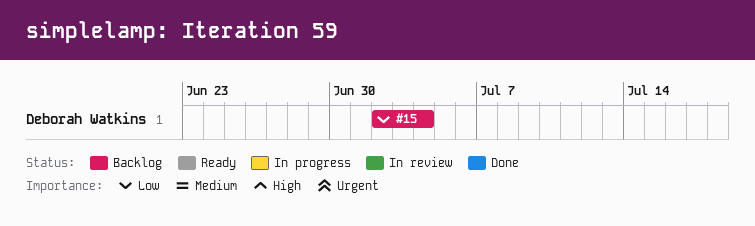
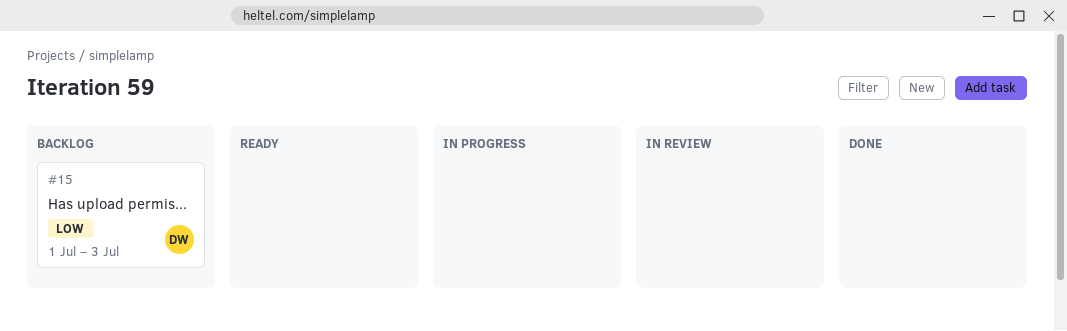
#15, start: Jul 2 -> Jul 1
#15, due: Jul 4 -> Jul 3

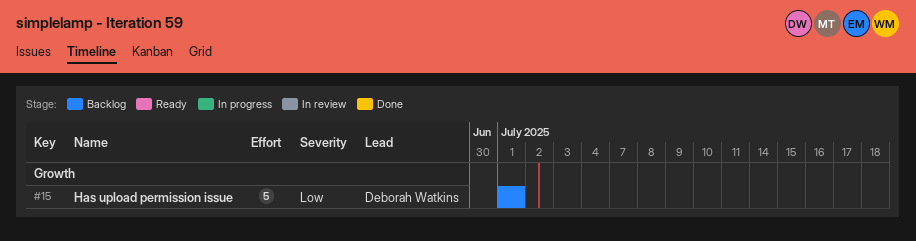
#15, due: Jul 3 -> Jul 1

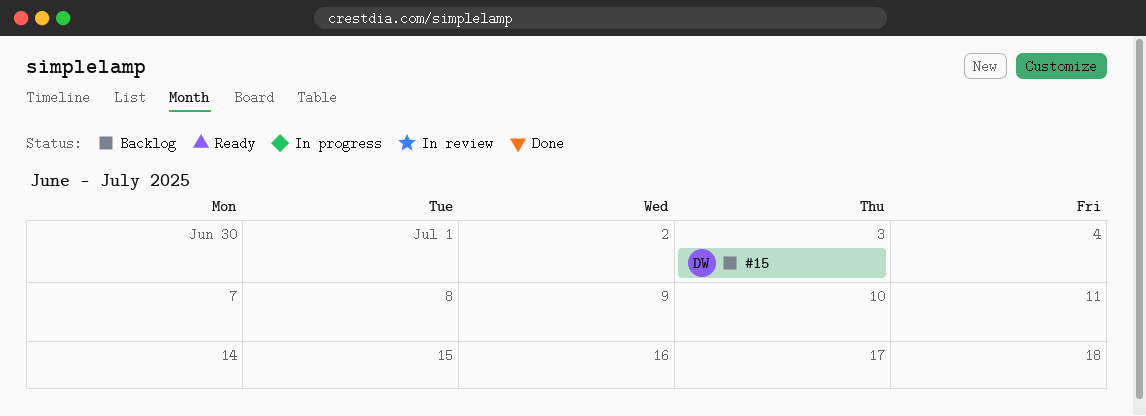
#15, start: Jul 1 -> Jul 3
#15, due: Jul 1 -> Jul 3

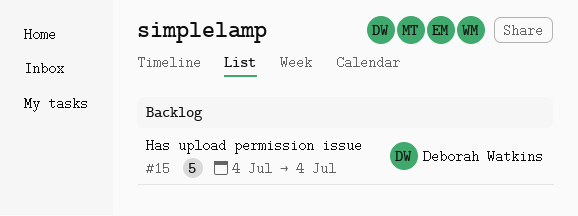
#15, start: Jul 3 -> Jul 4
#15, due: Jul 3 -> Jul 4

